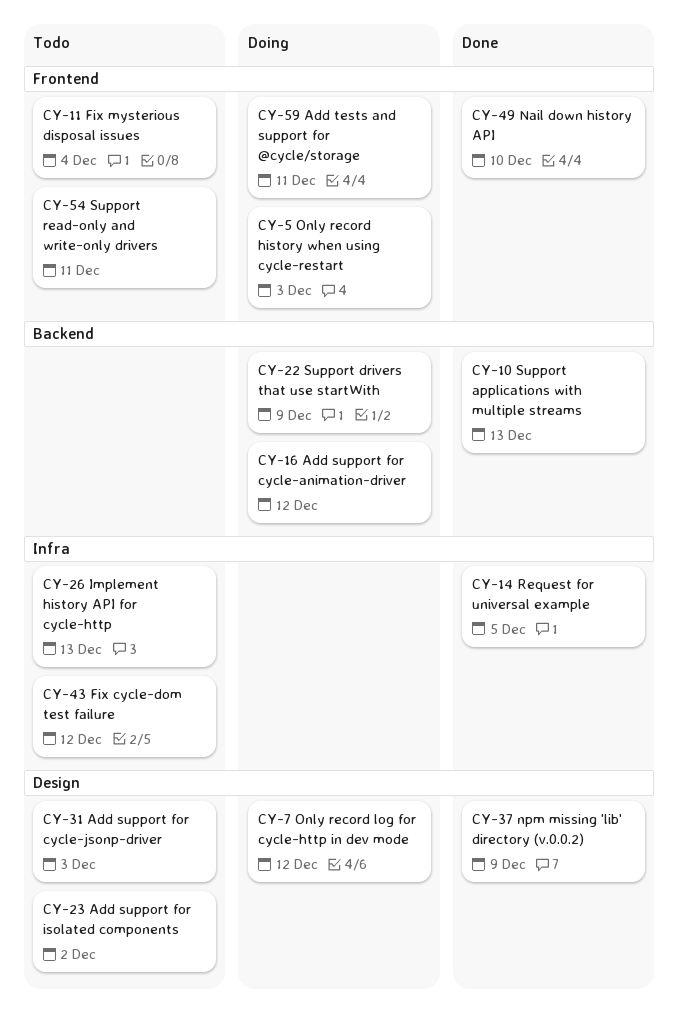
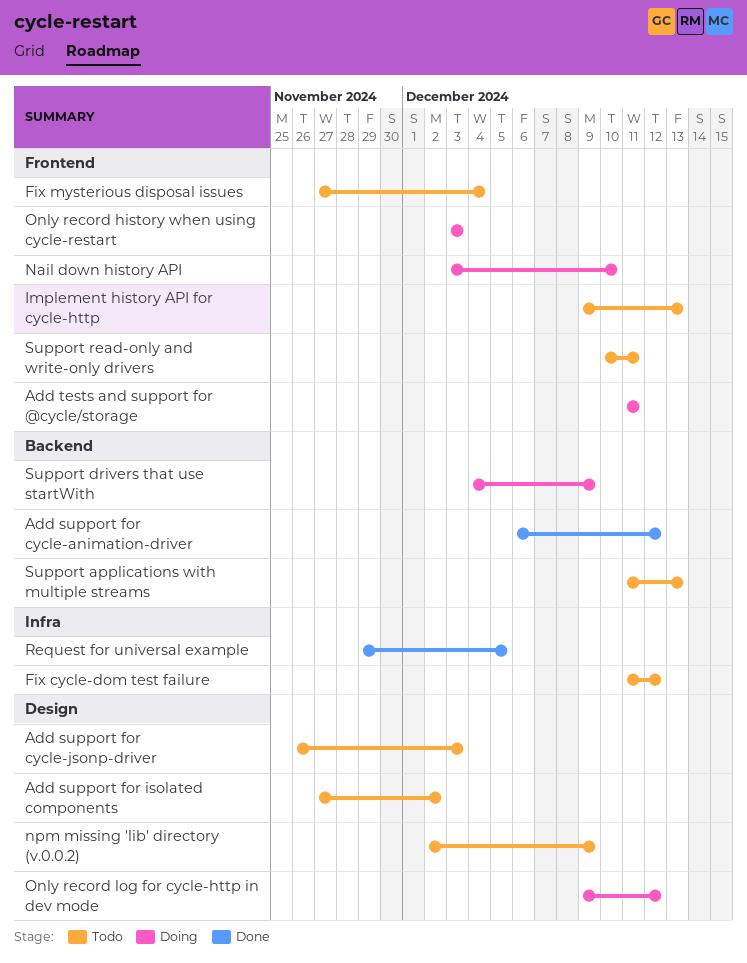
Add support for cycle-animation-driver, status: Doing -> Done
Implement history API for cycle-http, label: Infra -> Frontend
Nail down history API, status: Done -> Doing
npm missing 'lib' directory (v.0.0.2), status: Done -> Todo
Support applications with multiple streams, status: Done -> Todo

